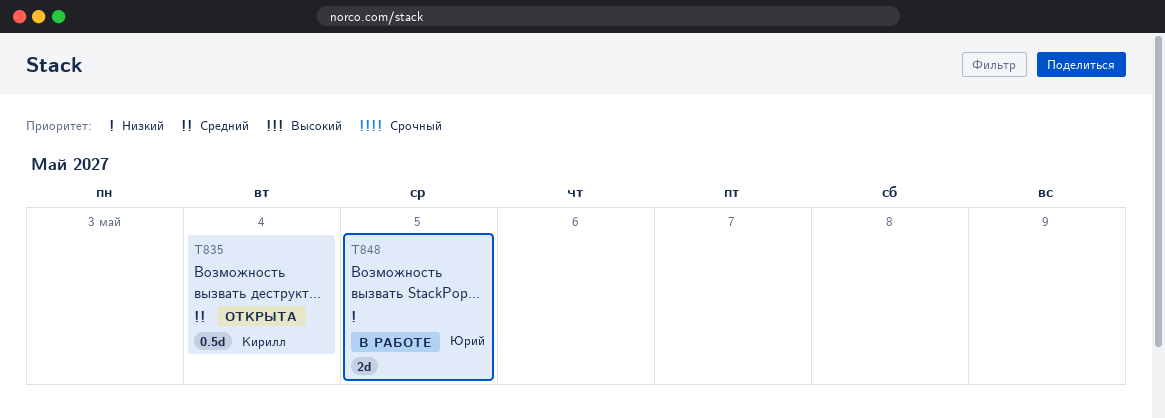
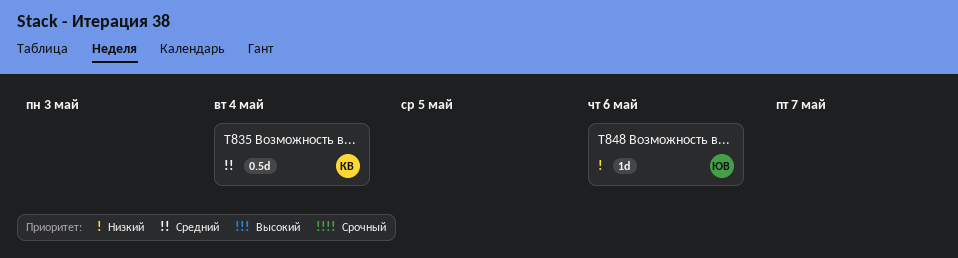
T848, estimate: 2d -> 1d
T848, due: May 5 -> May 6

